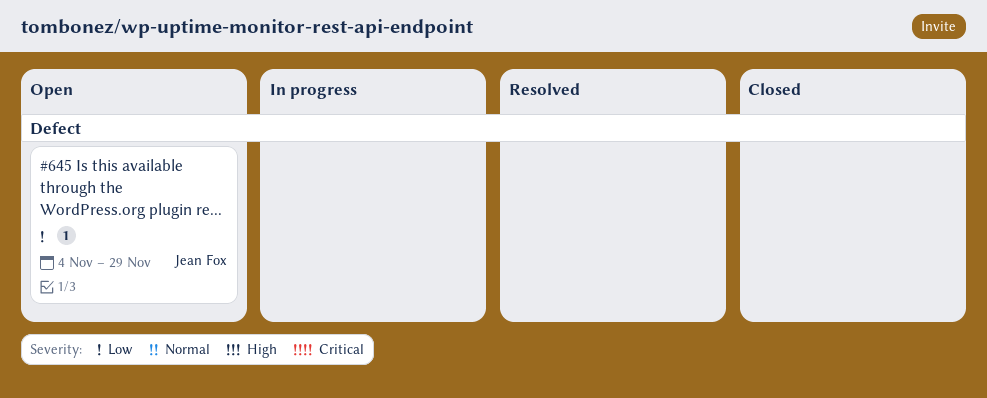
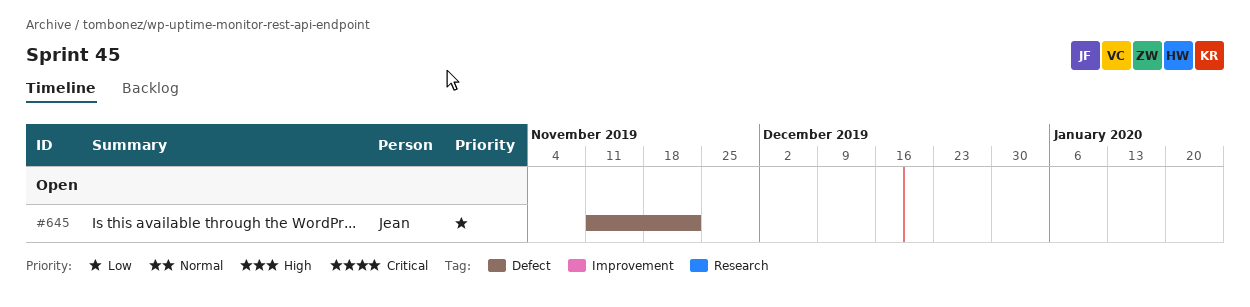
#645, start: Nov 4 -> Nov 11
#645, due: Nov 29 -> Nov 22

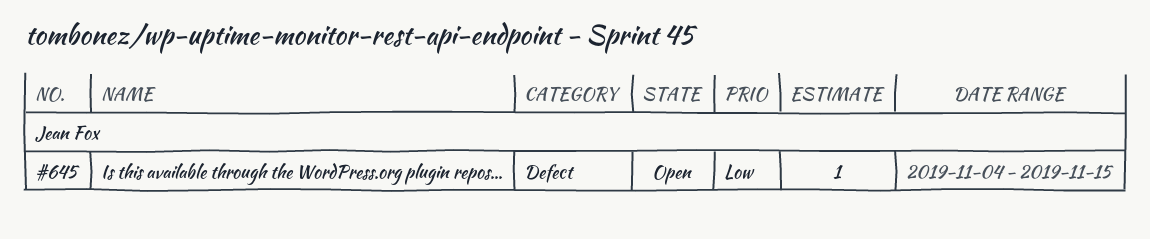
#645, start: Nov 11 -> Nov 4
#645, due: Nov 22 -> Nov 15

